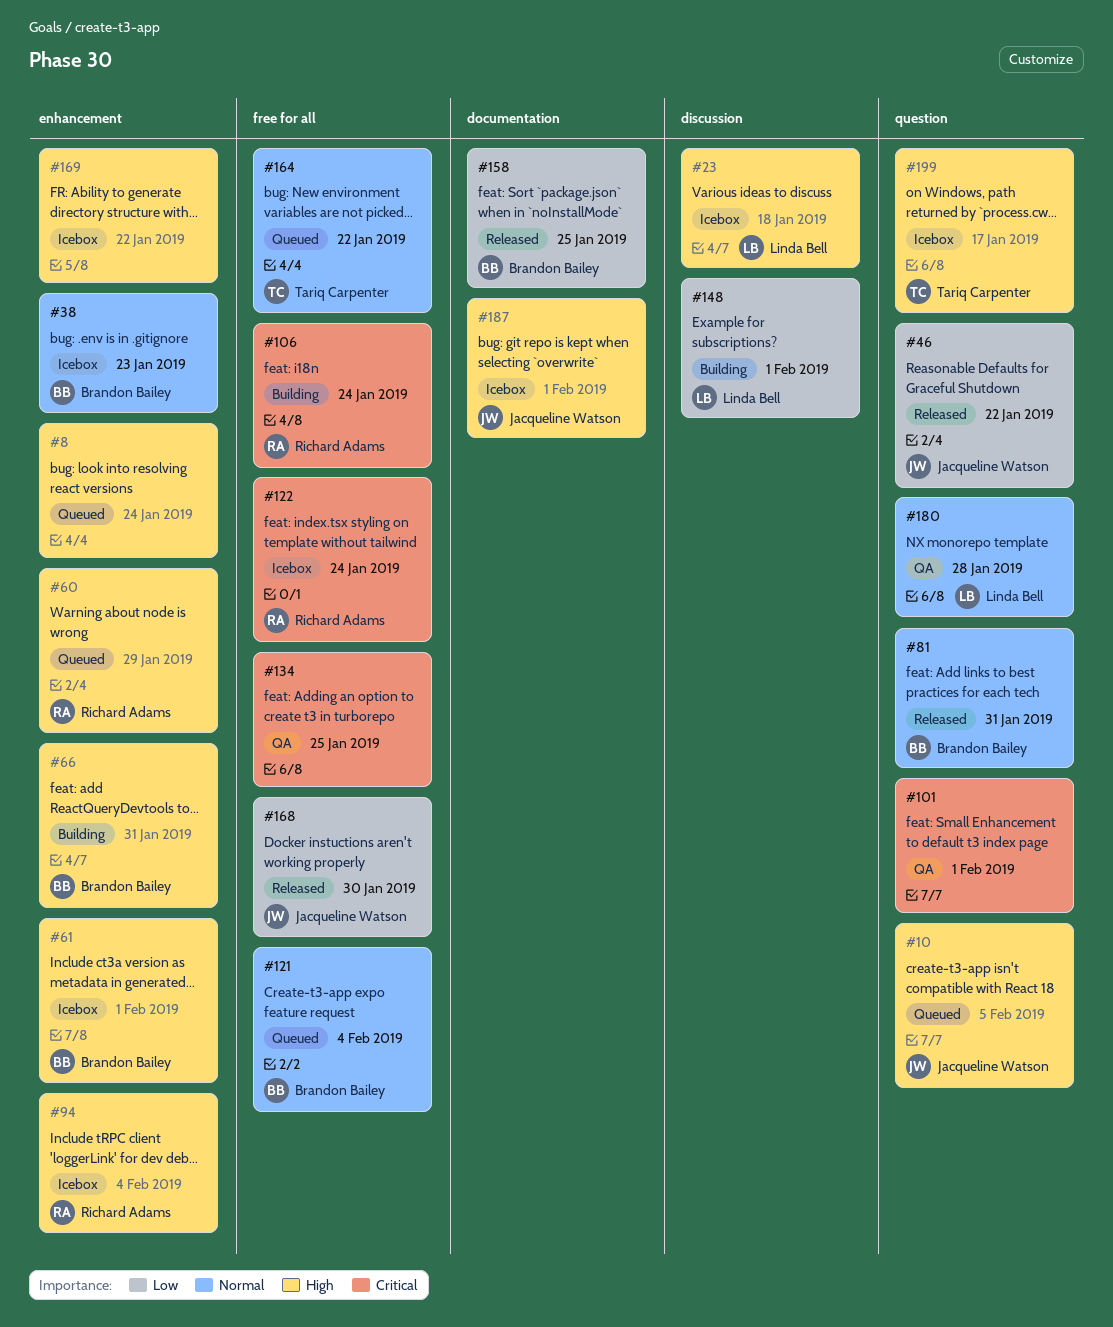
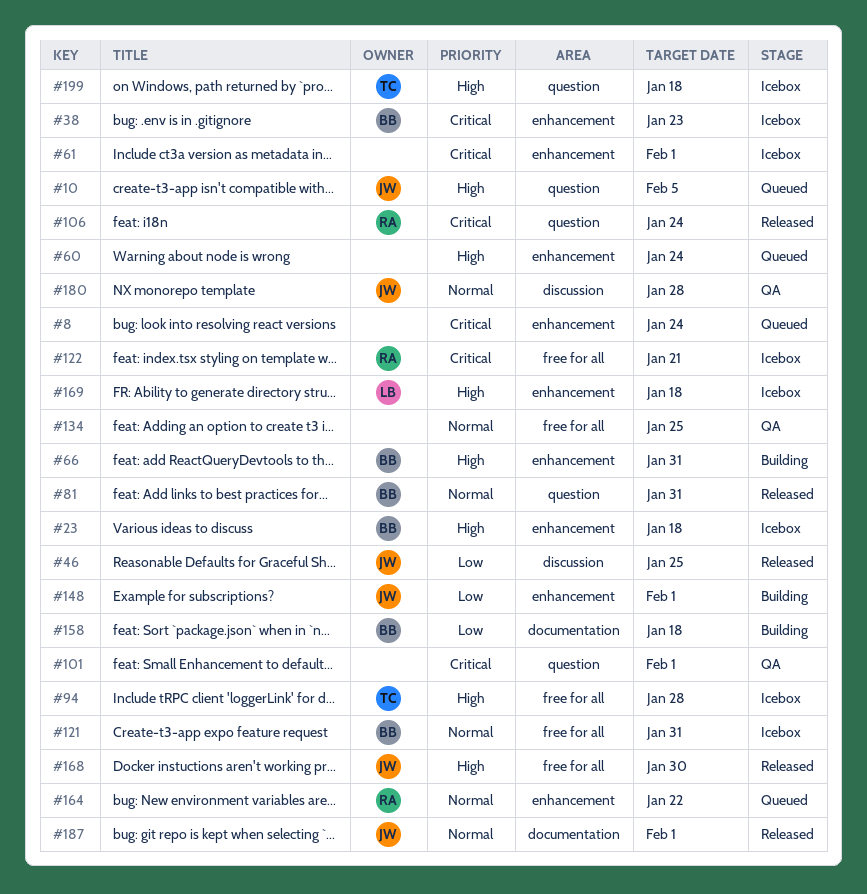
#8, priority: High -> Critical
#23, owner: Linda Bell -> Brandon Bailey
#23, label: discussion -> enhancement
#38, priority: Normal -> Critical
#46, label: question -> discussion
#46, due: Jan 22 -> Jan 25
#60, owner: Richard Adams -> none
#60, due: Jan 29 -> Jan 24
#61, owner: Brandon Bailey -> none
#61, priority: High -> Critical
#94, owner: Richard Adams -> Tariq Carpenter
#94, label: enhancement -> free for all
#94, due: Feb 4 -> Jan 28
#106, status: Building -> Released
#106, label: free for all -> question
#121, status: Queued -> Icebox
#121, due: Feb 4 -> Jan 31
#122, due: Jan 24 -> Jan 21
#134, priority: Critical -> Normal
#148, owner: Linda Bell -> Jacqueline Watson
#148, label: discussion -> enhancement
#158, status: Released -> Building
#158, due: Jan 25 -> Jan 18
#164, owner: Tariq Carpenter -> Richard Adams
#164, label: free for all -> enhancement
#168, priority: Low -> High
#169, owner: none -> Linda Bell
#169, due: Jan 22 -> Jan 18
#180, owner: Linda Bell -> Jacqueline Watson
#180, label: question -> discussion
#187, status: Icebox -> Released
#187, priority: High -> Normal
#199, due: Jan 17 -> Jan 18

